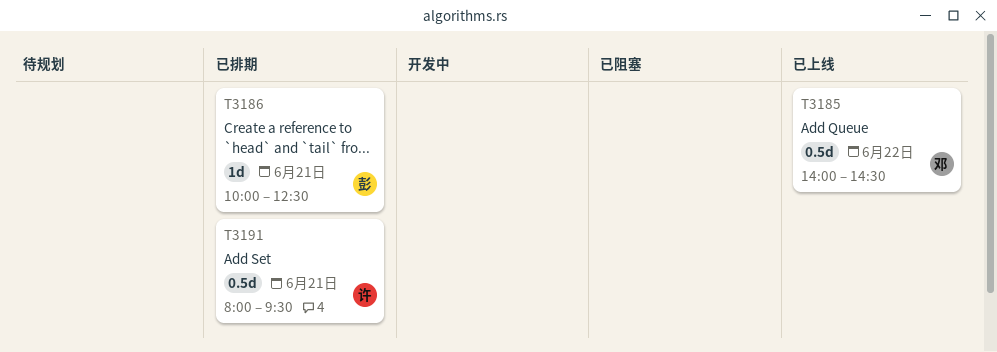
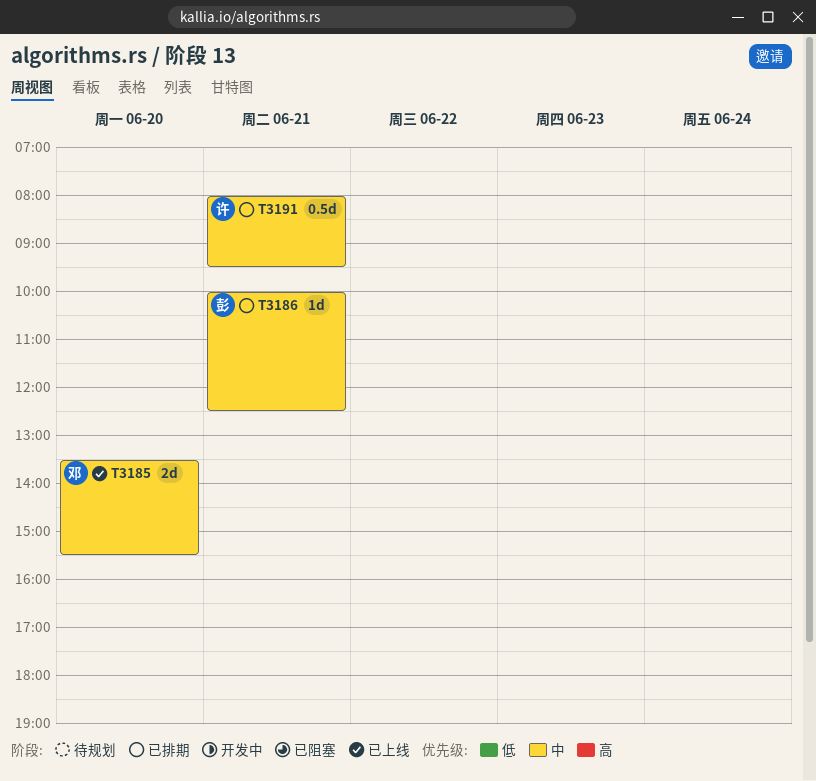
T3185, estimate: 0.5d -> 2d
T3185, day: Jun 22 -> Jun 20
T3185, begins: 14:00 -> 13:30
T3185, ends: 14:30 -> 15:30

